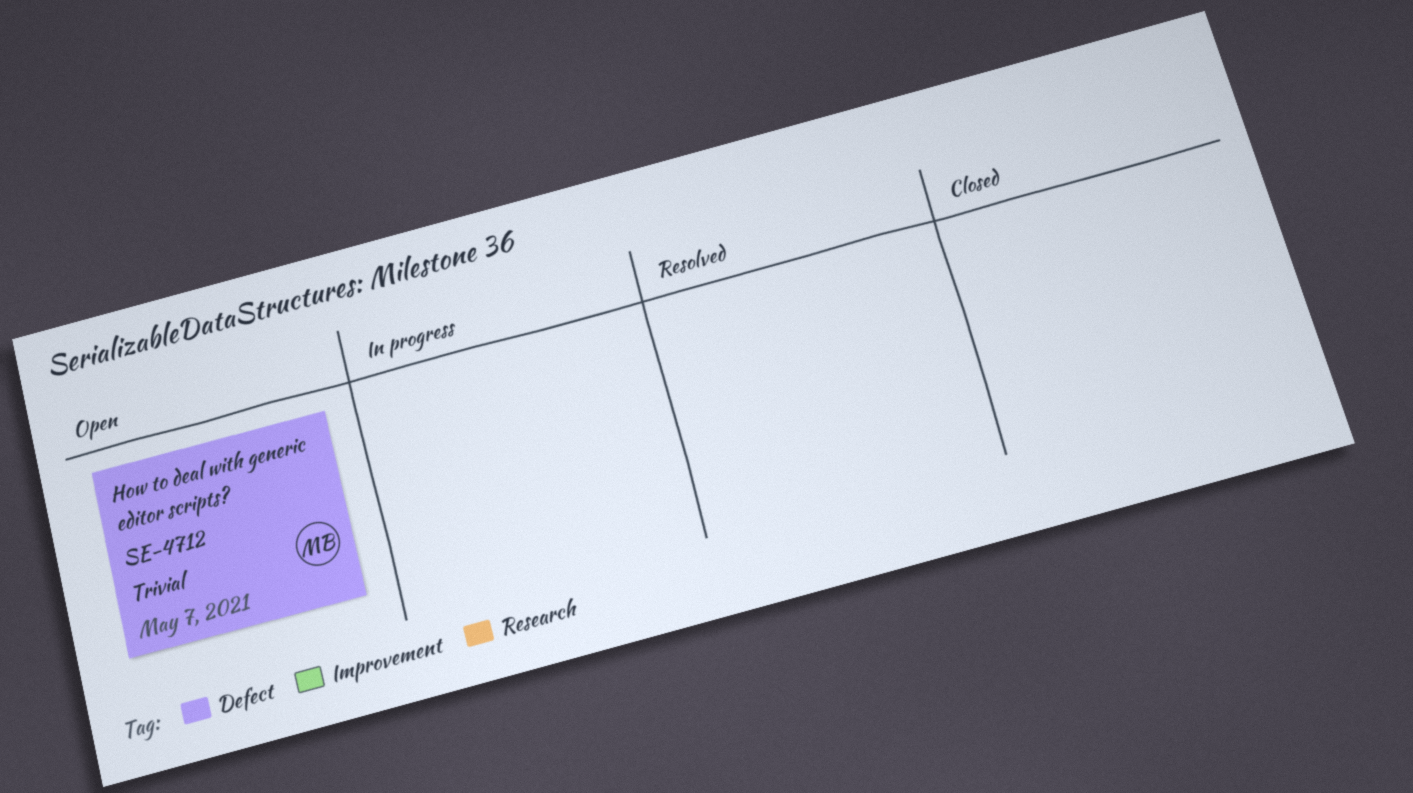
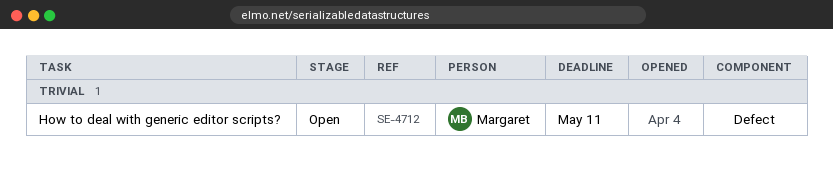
SE-4712, due: May 7 -> May 11

